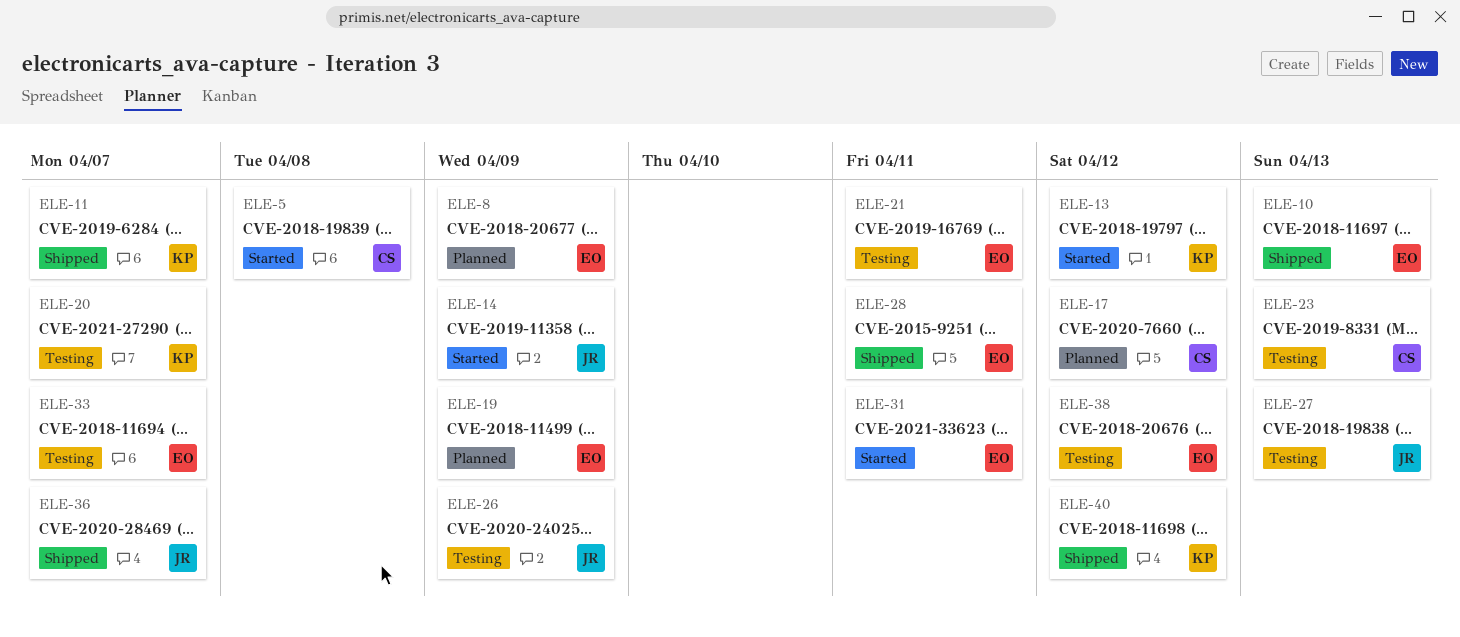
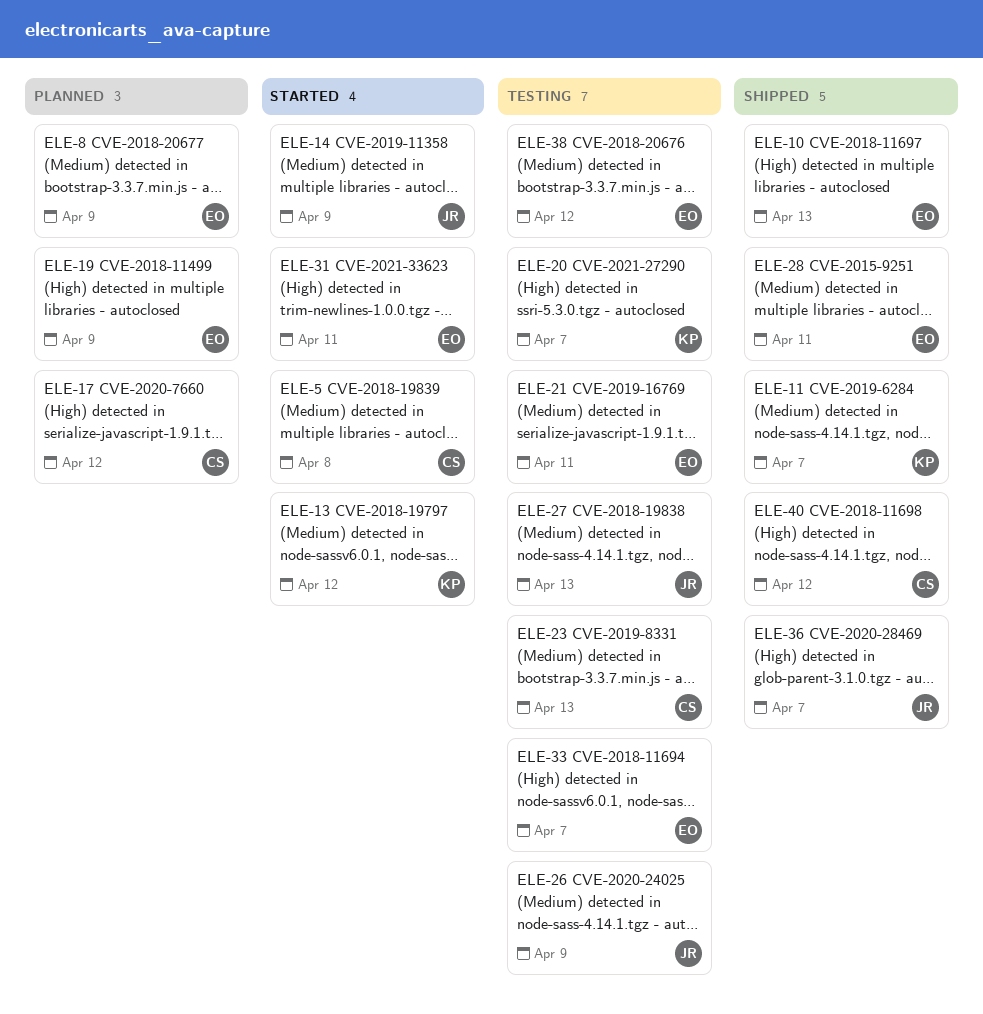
ELE-40, owner: KP -> CS

